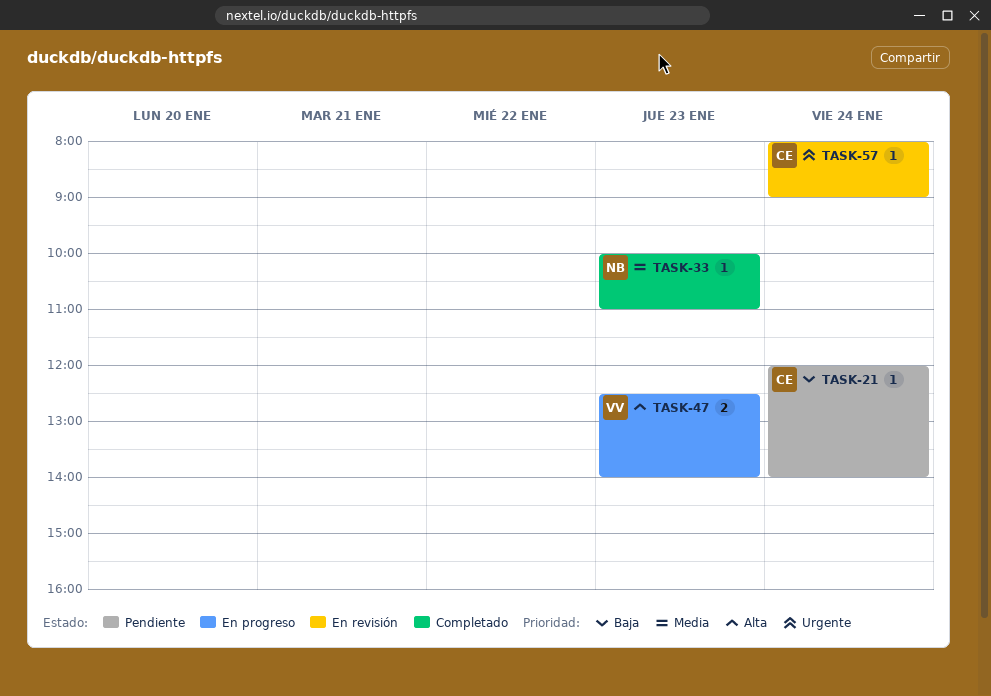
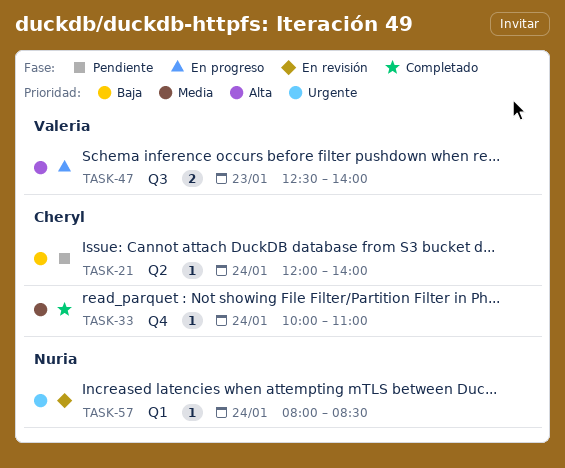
TASK-33, owner: Nuria -> Cheryl
TASK-33, day: Jan 23 -> Jan 24
TASK-57, owner: Cheryl -> Nuria
TASK-57, ends: 09:00 -> 08:30

